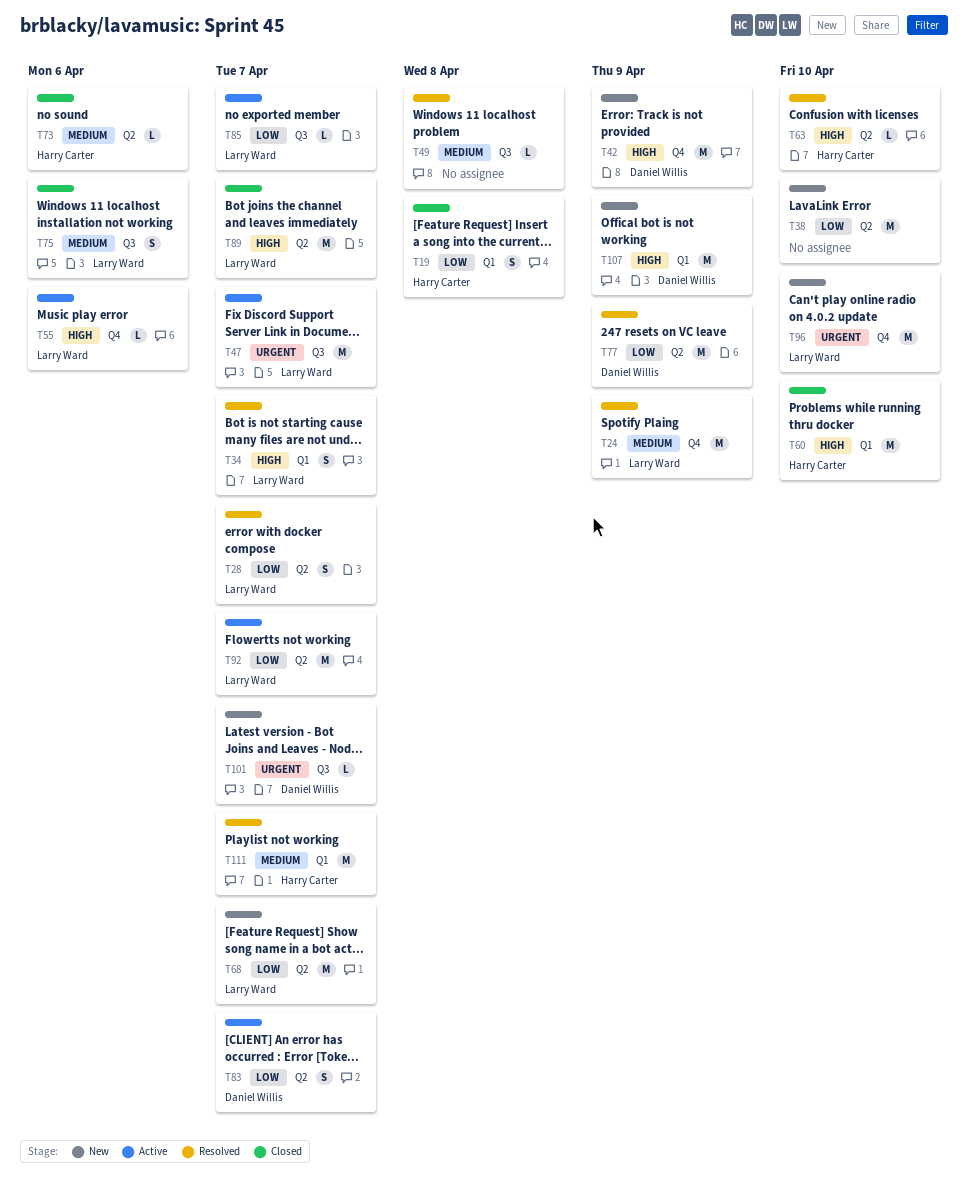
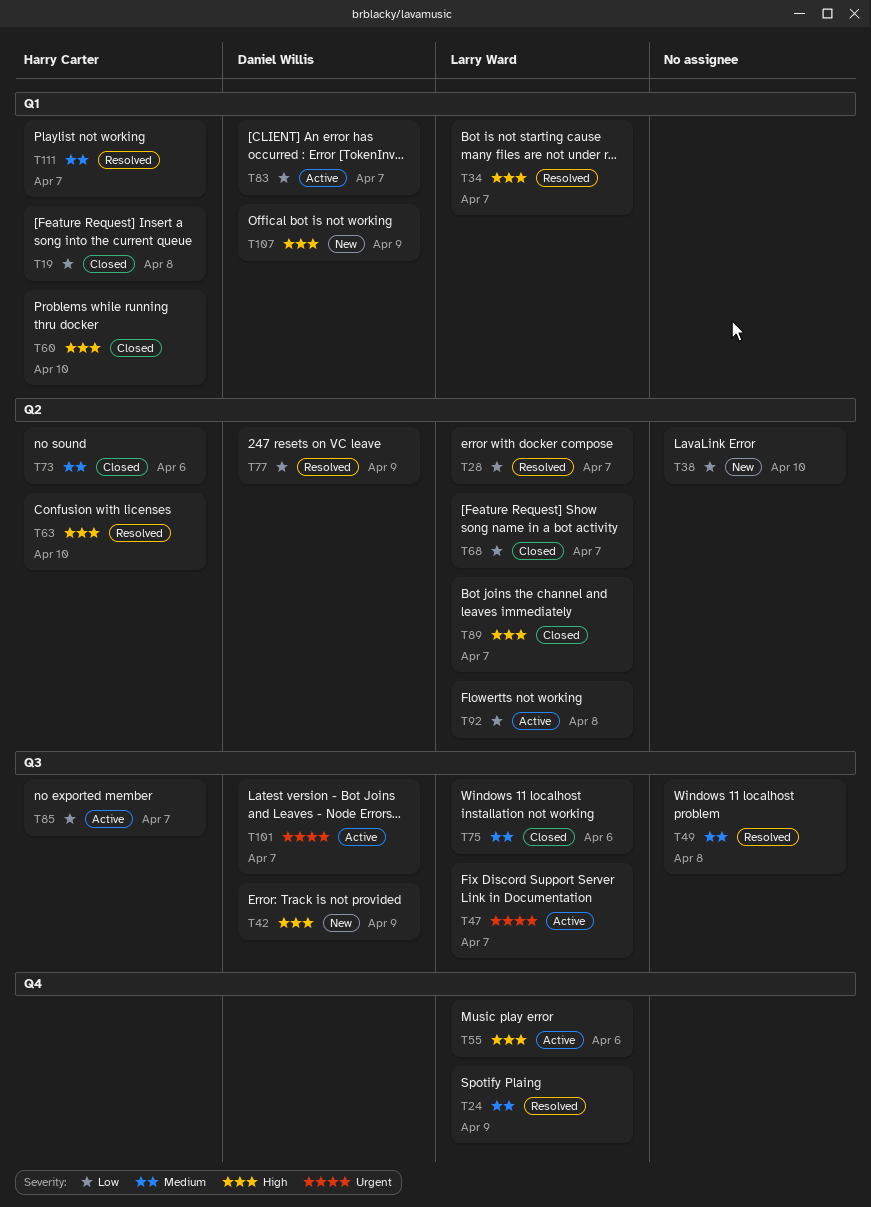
T42, label: Q4 -> Q3
T68, status: New -> Closed
T83, label: Q2 -> Q1
T85, owner: Larry Ward -> Harry Carter
T92, due: Apr 7 -> Apr 8
T96: present -> none
T101, status: New -> Active

